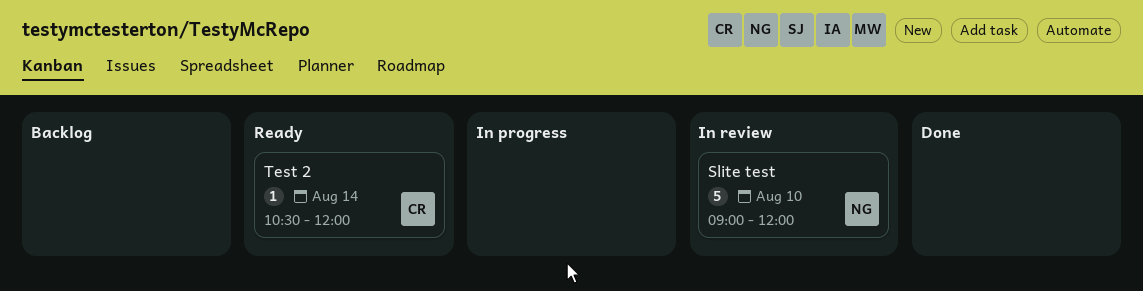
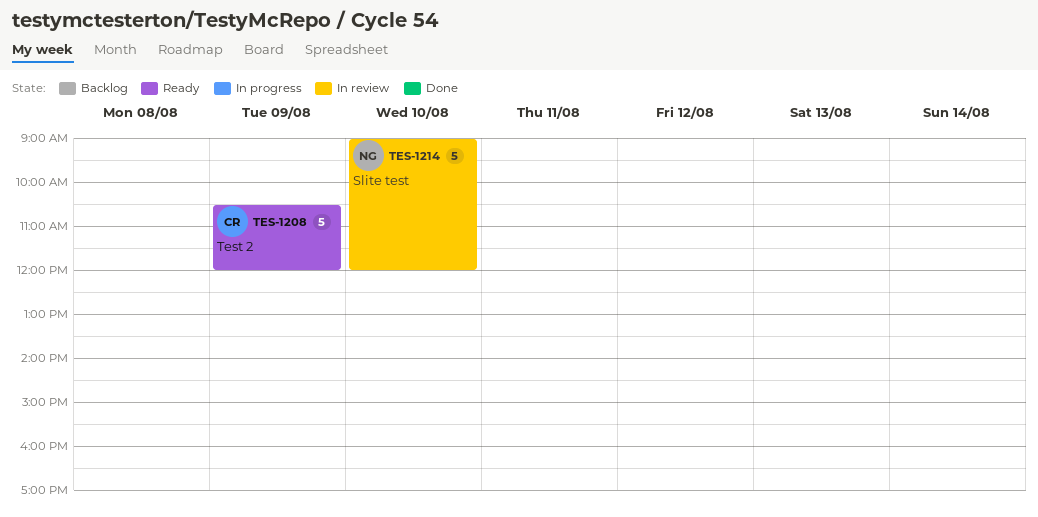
Test 2, estimate: 1 -> 5
Test 2, day: Aug 14 -> Aug 9

